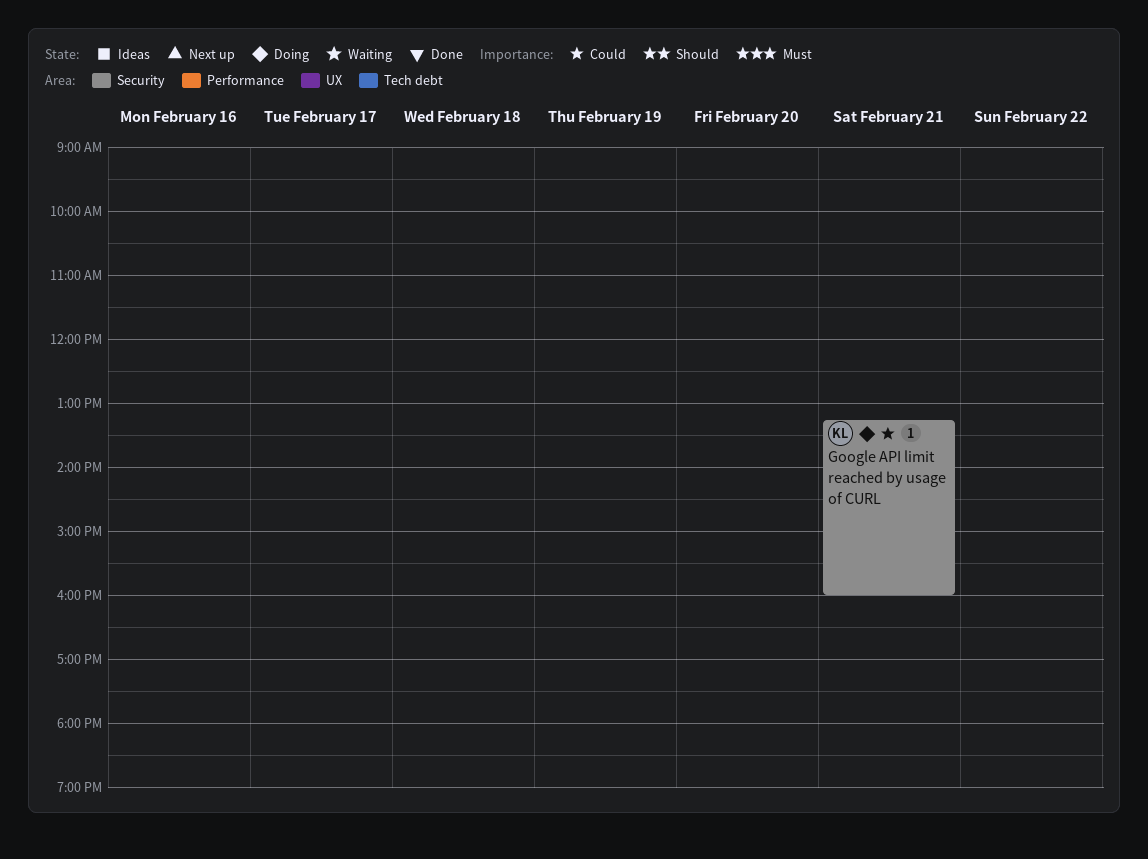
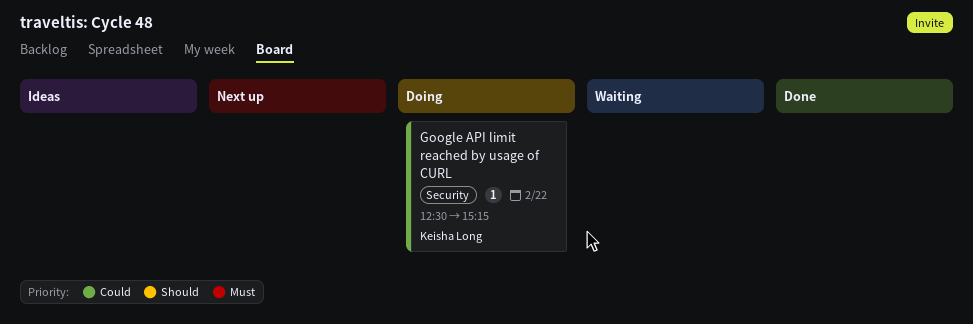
Google API limit reached by usage of CURL, day: Feb 21 -> Feb 22
Google API limit reached by usage of CURL, begins: 13:15 -> 12:30
Google API limit reached by usage of CURL, ends: 16:00 -> 15:15

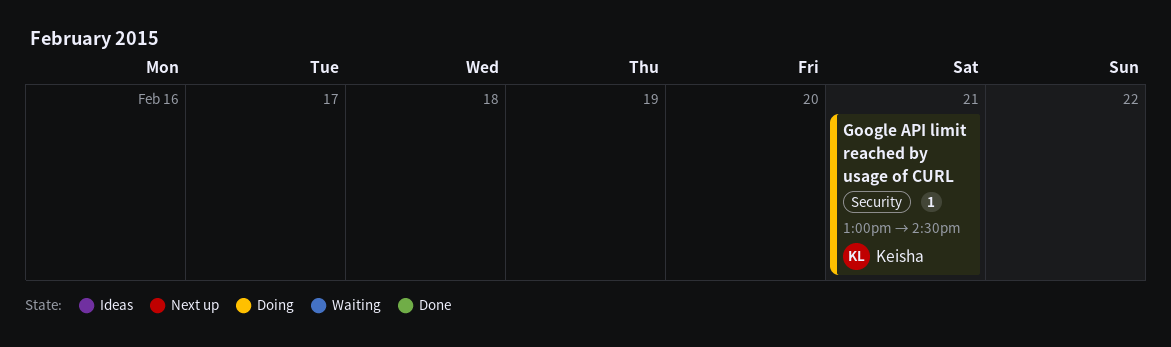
Google API limit reached by usage of CURL, day: Feb 22 -> Feb 21
Google API limit reached by usage of CURL, begins: 12:30 -> 13:00
Google API limit reached by usage of CURL, ends: 15:15 -> 14:30

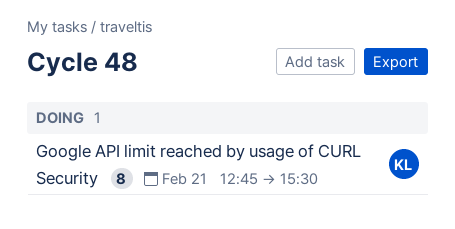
Google API limit reached by usage of CURL, estimate: 1 -> 8
Google API limit reached by usage of CURL, begins: 13:00 -> 12:45
Google API limit reached by usage of CURL, ends: 14:30 -> 15:30

